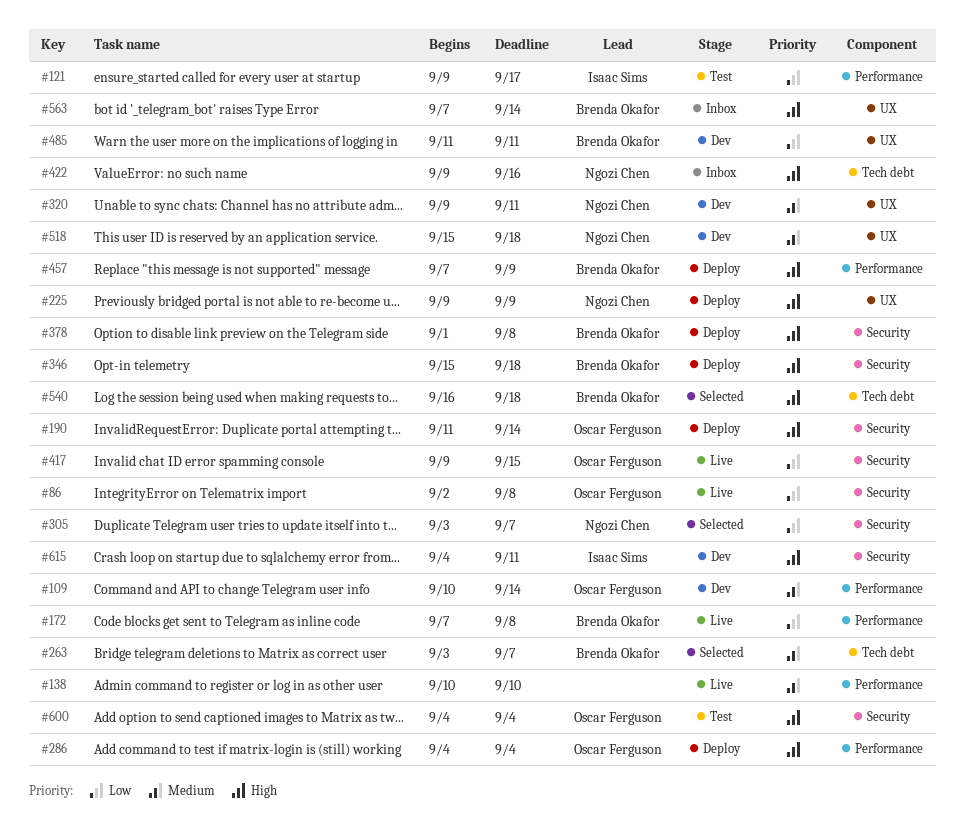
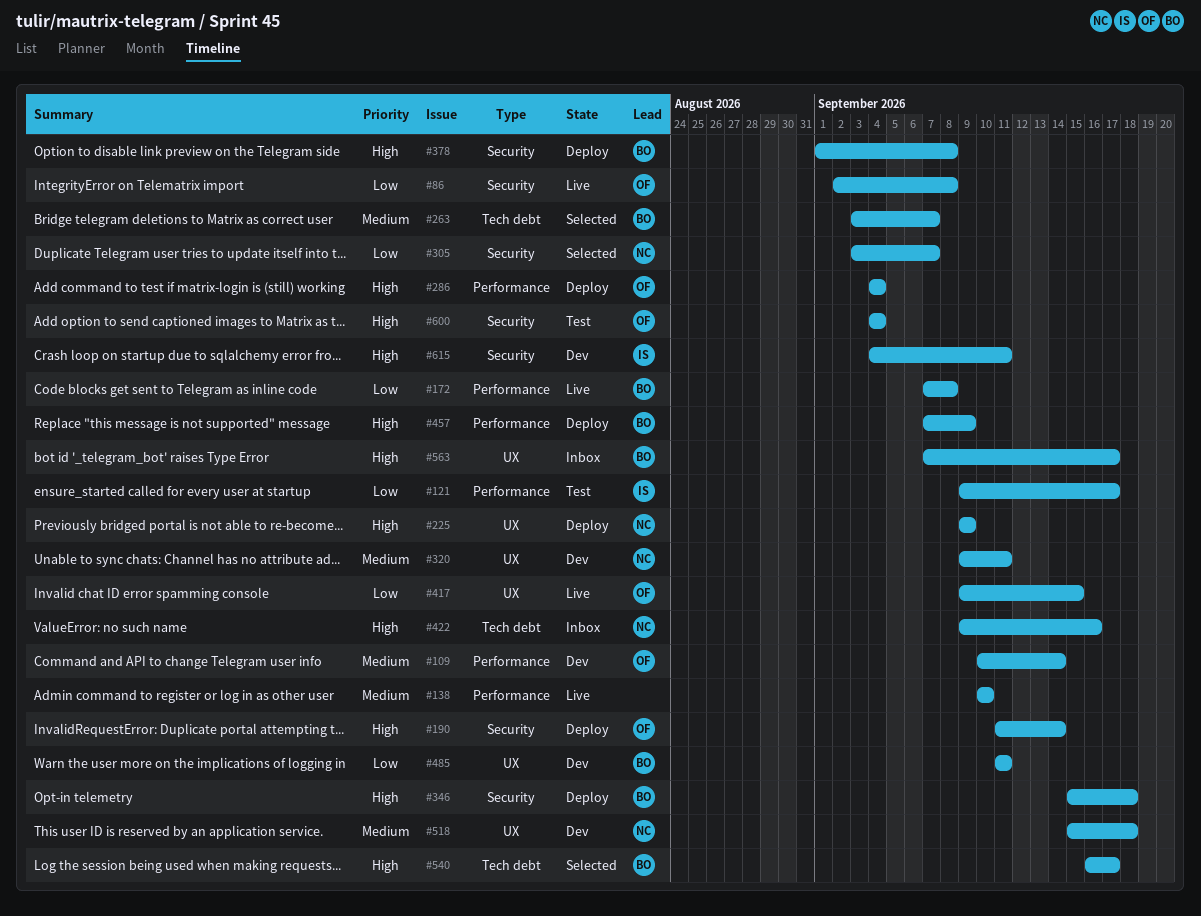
#417, label: Security -> UX
#540, due: Sep 18 -> Sep 17
#563, due: Sep 14 -> Sep 17

